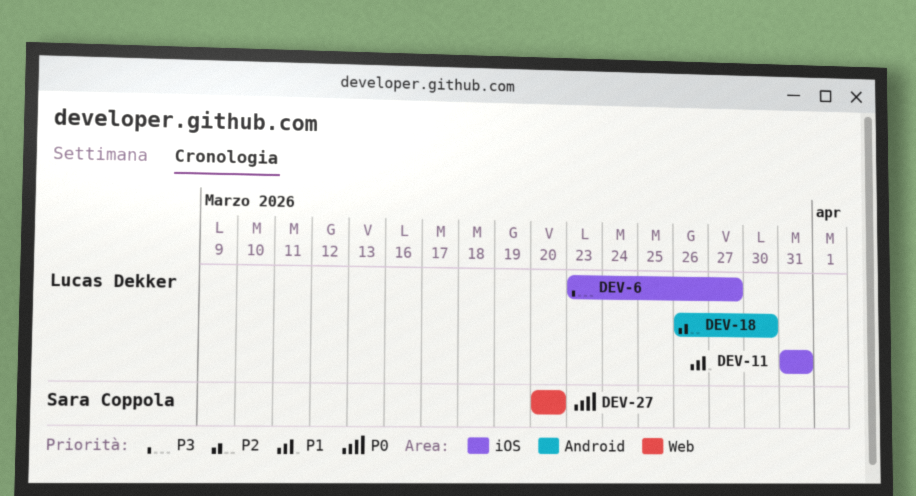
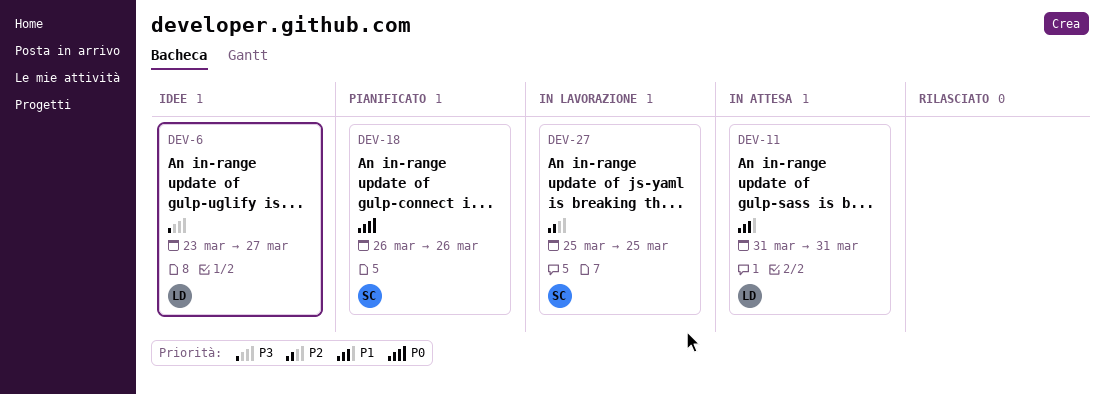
DEV-18, owner: Lucas Dekker -> Sara Coppola
DEV-18, priority: P2 -> P0
DEV-18, due: Mar 30 -> Mar 26
DEV-27, priority: P0 -> P2
DEV-27, start: Mar 20 -> Mar 25
DEV-27, due: Mar 20 -> Mar 25

